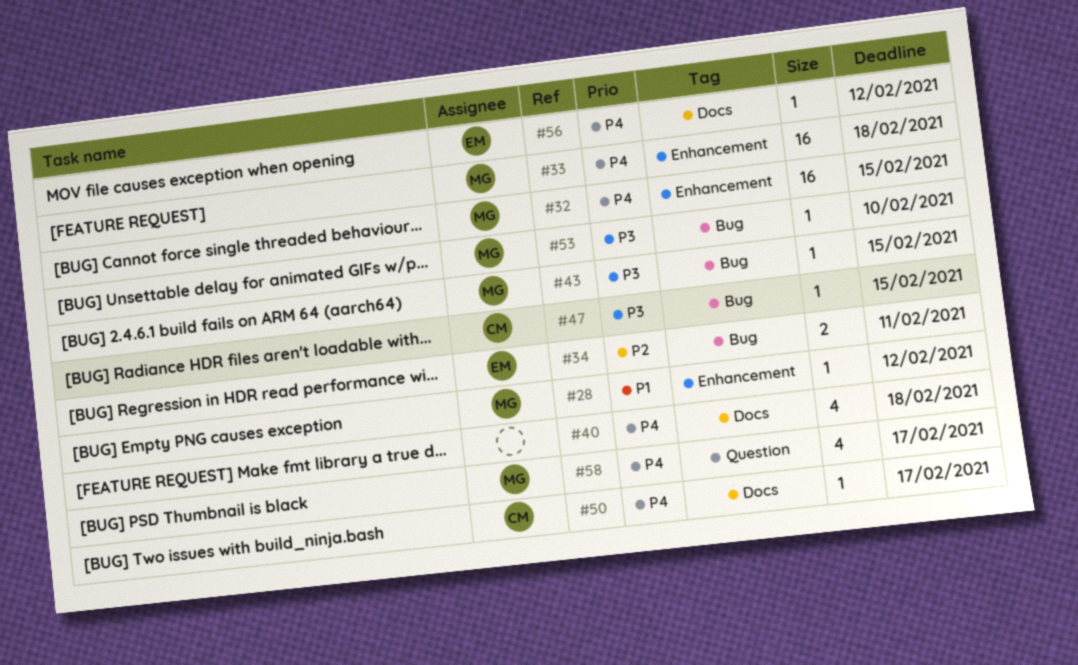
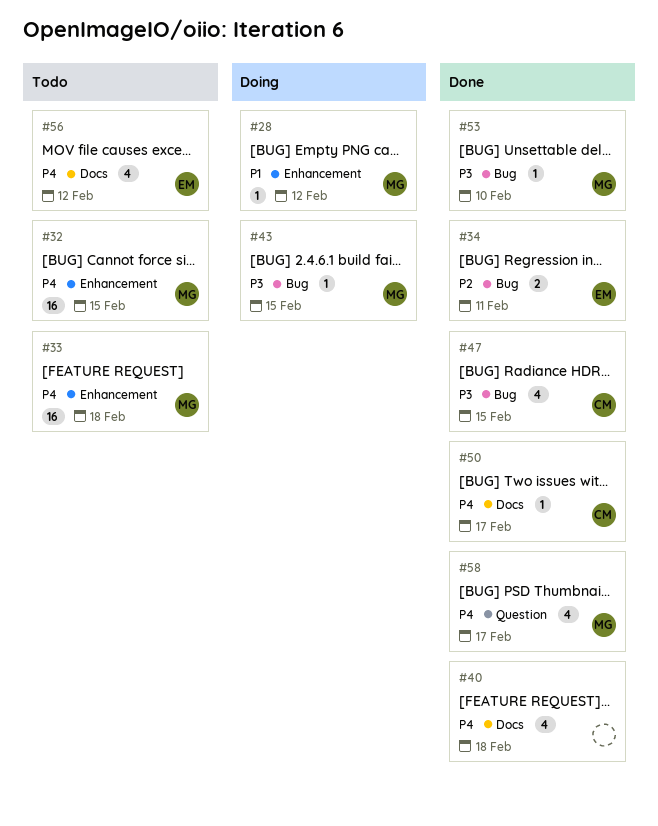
#47, estimate: 1 -> 4
#56, estimate: 1 -> 4

